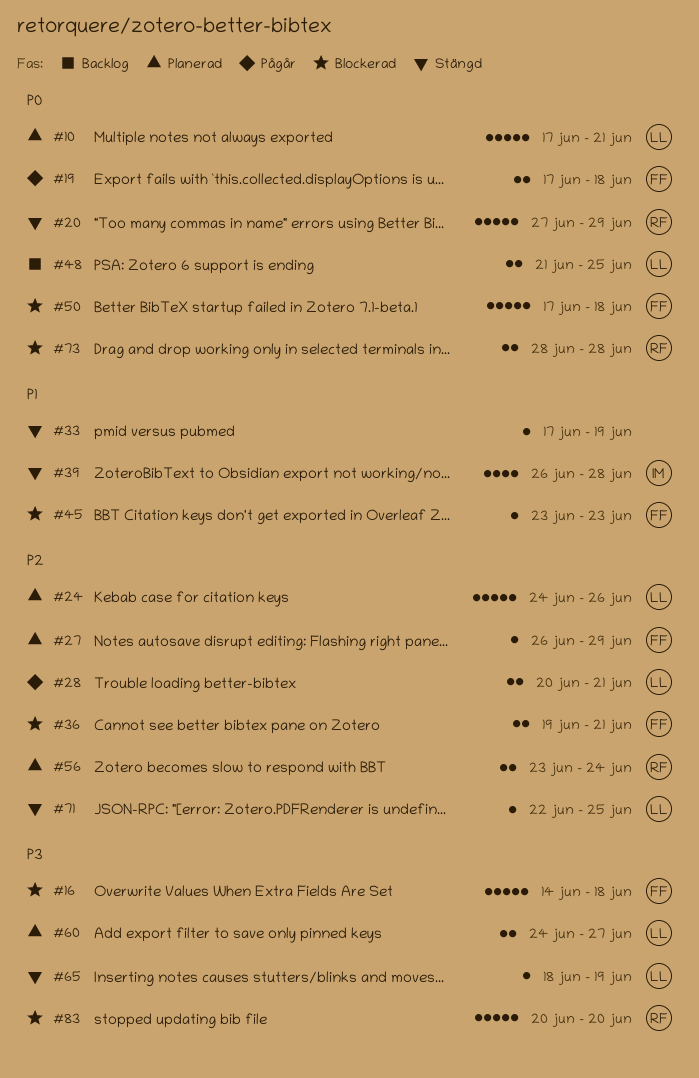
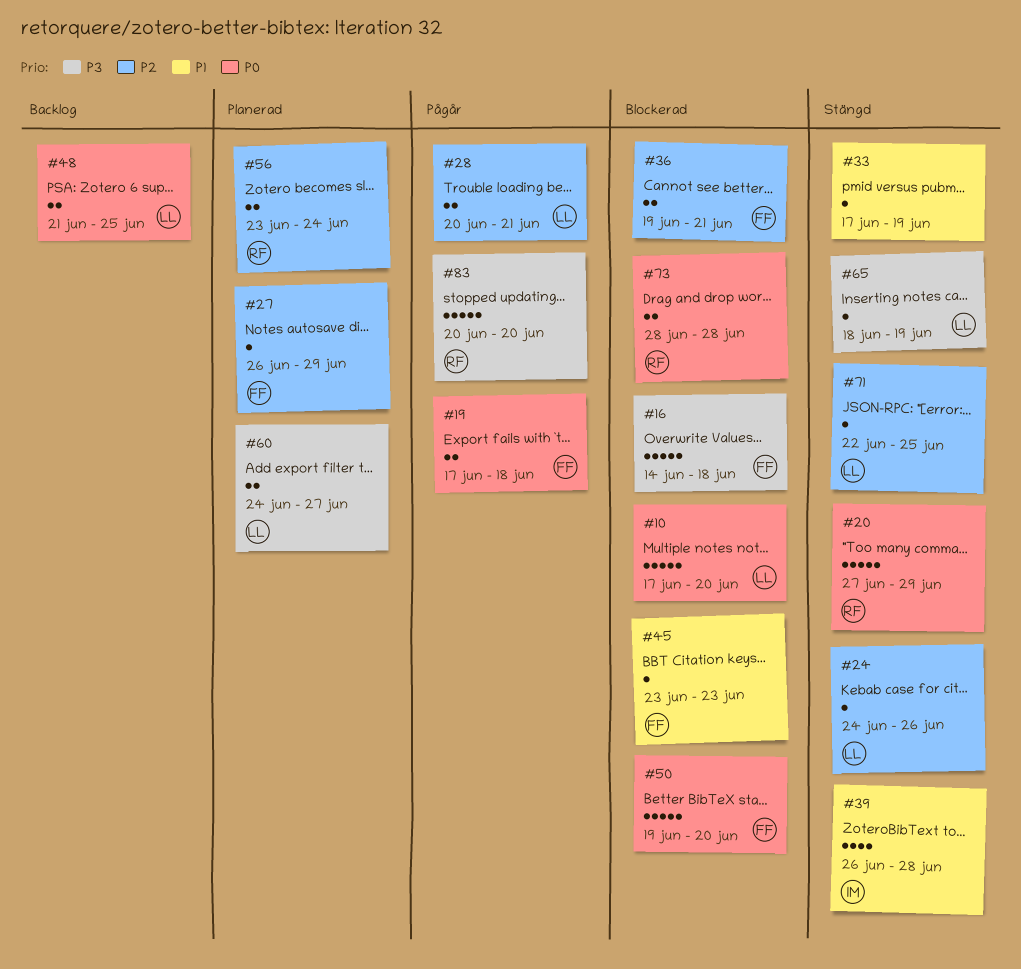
#10, status: Planerad -> Blockerad
#10, due: Jun 21 -> Jun 20
#24, status: Planerad -> Stängd
#24, estimate: 5 -> 1
#50, start: Jun 17 -> Jun 19
#50, due: Jun 18 -> Jun 20
#83, status: Blockerad -> Pågår

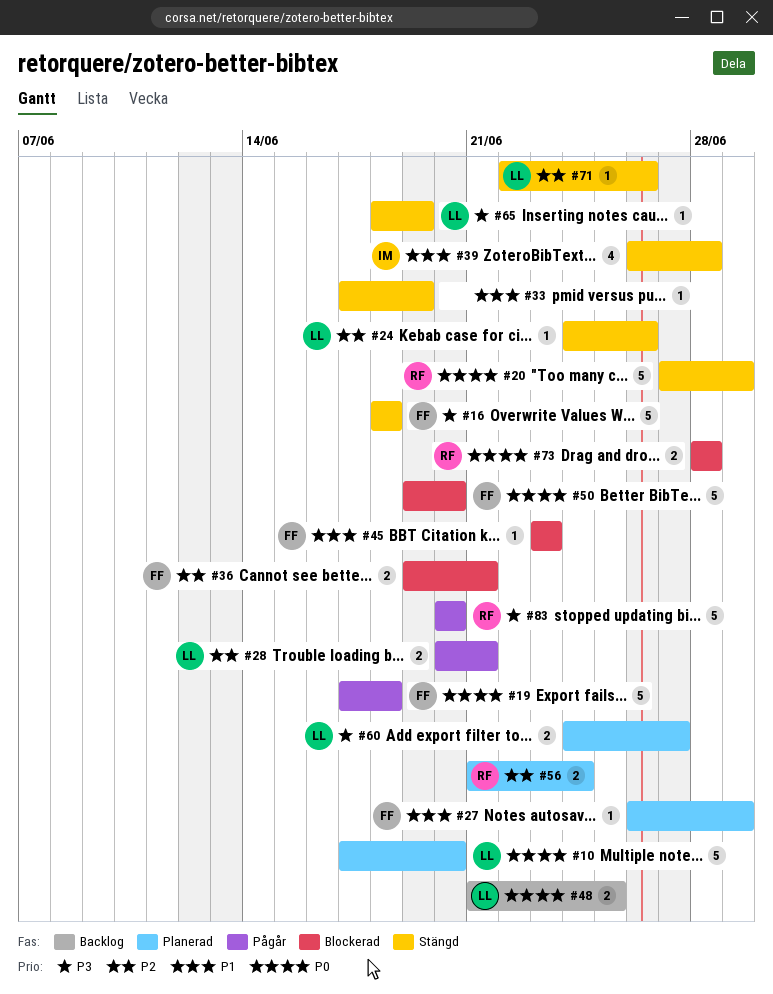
#10, status: Blockerad -> Planerad
#16, status: Blockerad -> Stängd
#16, start: Jun 14 -> Jun 18
#19, estimate: 2 -> 5
#27, priority: P2 -> P1
#56, start: Jun 23 -> Jun 21
#71, due: Jun 25 -> Jun 26

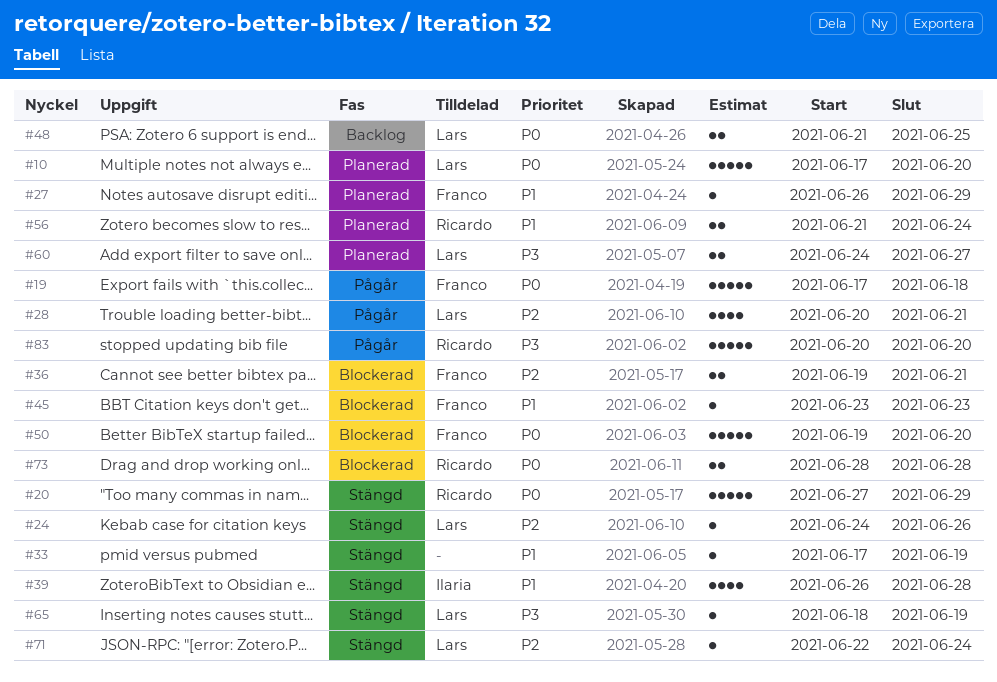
#16: present -> none
#28, estimate: 2 -> 4
#56, priority: P2 -> P1
#71, due: Jun 26 -> Jun 24

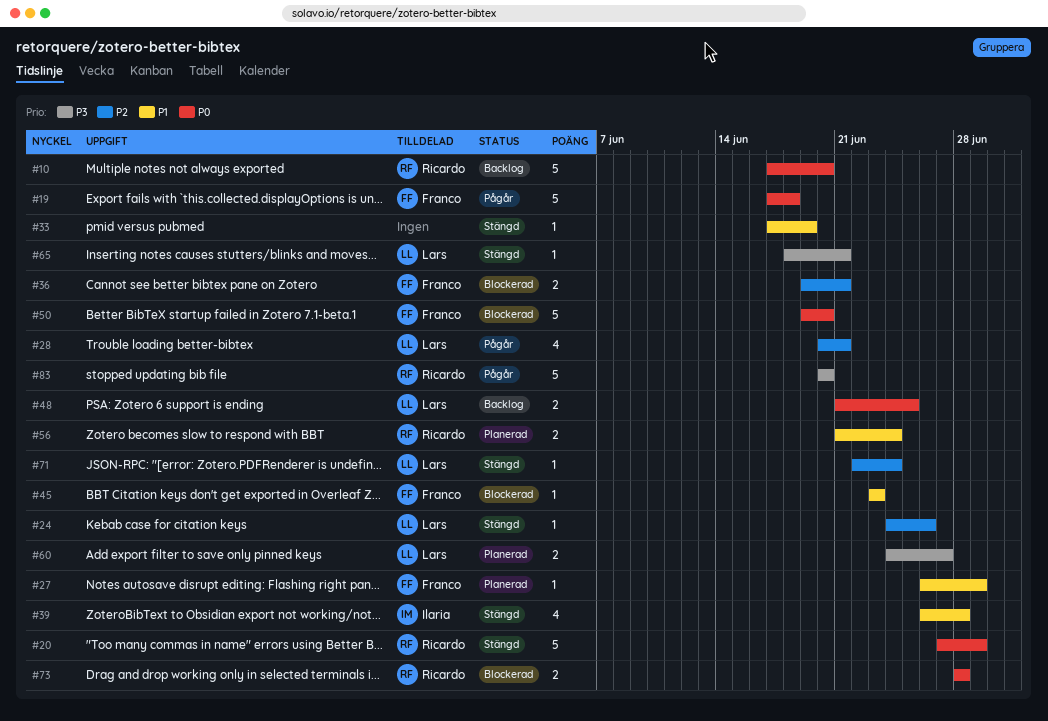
#10, status: Planerad -> Backlog
#10, owner: Lars -> Ricardo
#65, due: Jun 19 -> Jun 21

